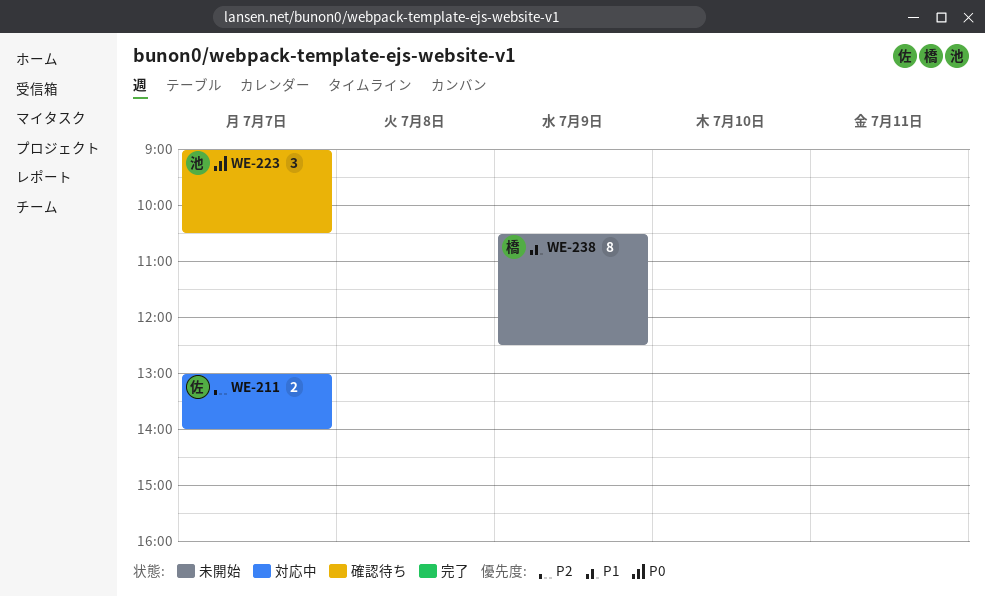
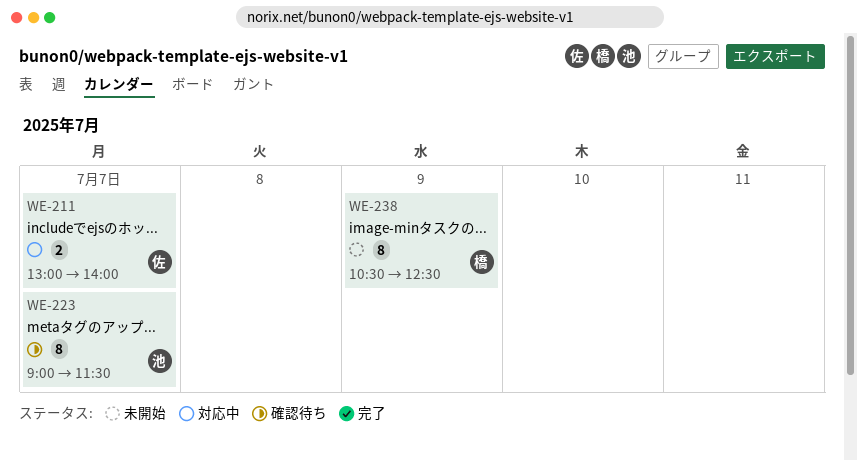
WE-223, estimate: 3 -> 8
WE-223, ends: 10:30 -> 11:30

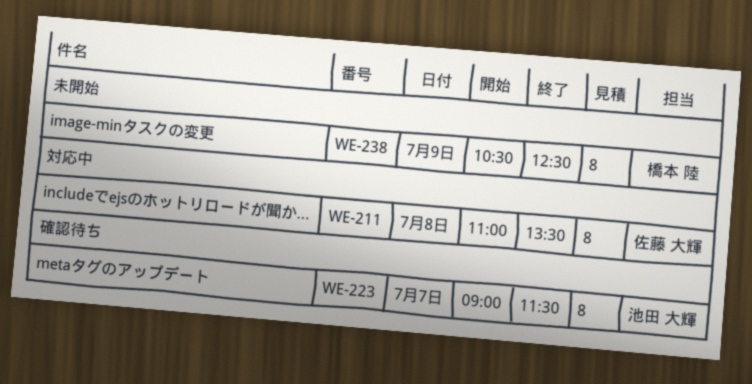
WE-211, estimate: 2 -> 8
WE-211, day: Jul 7 -> Jul 8
WE-211, begins: 13:00 -> 11:00
WE-211, ends: 14:00 -> 13:30

